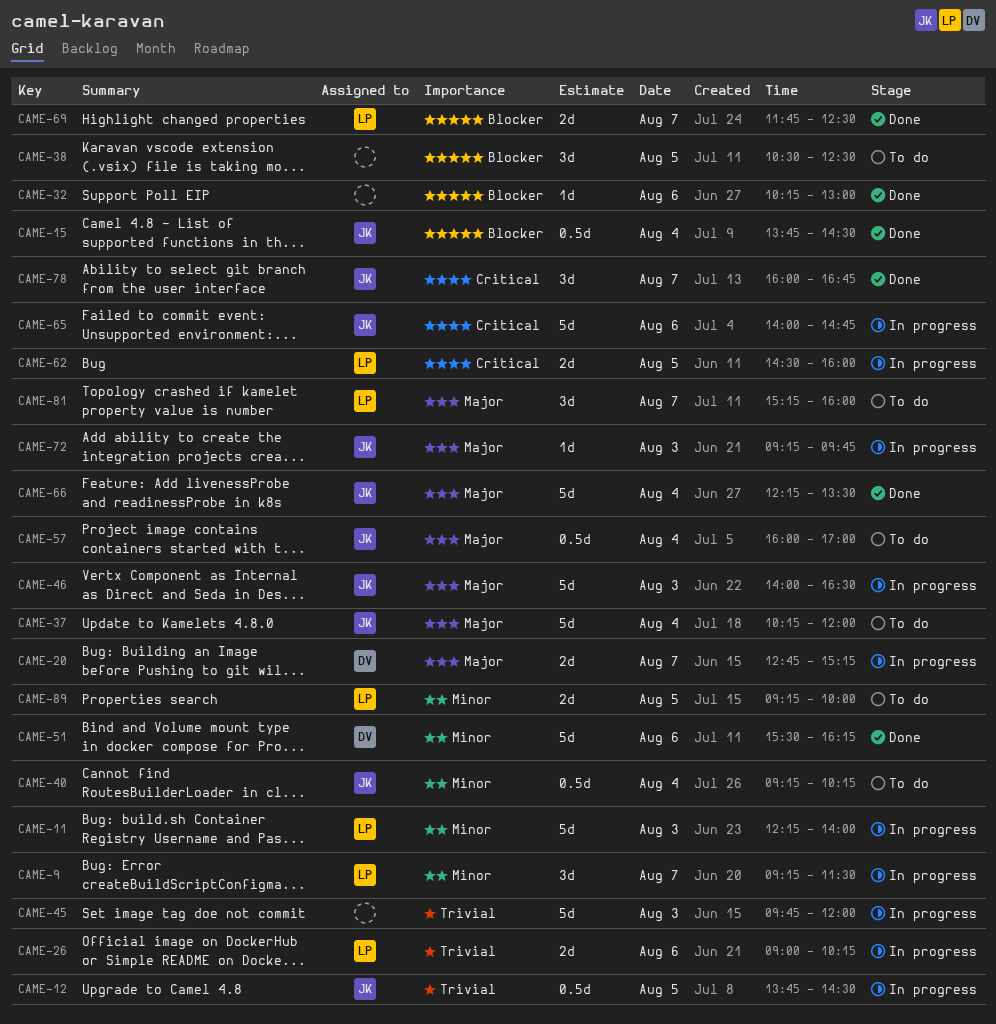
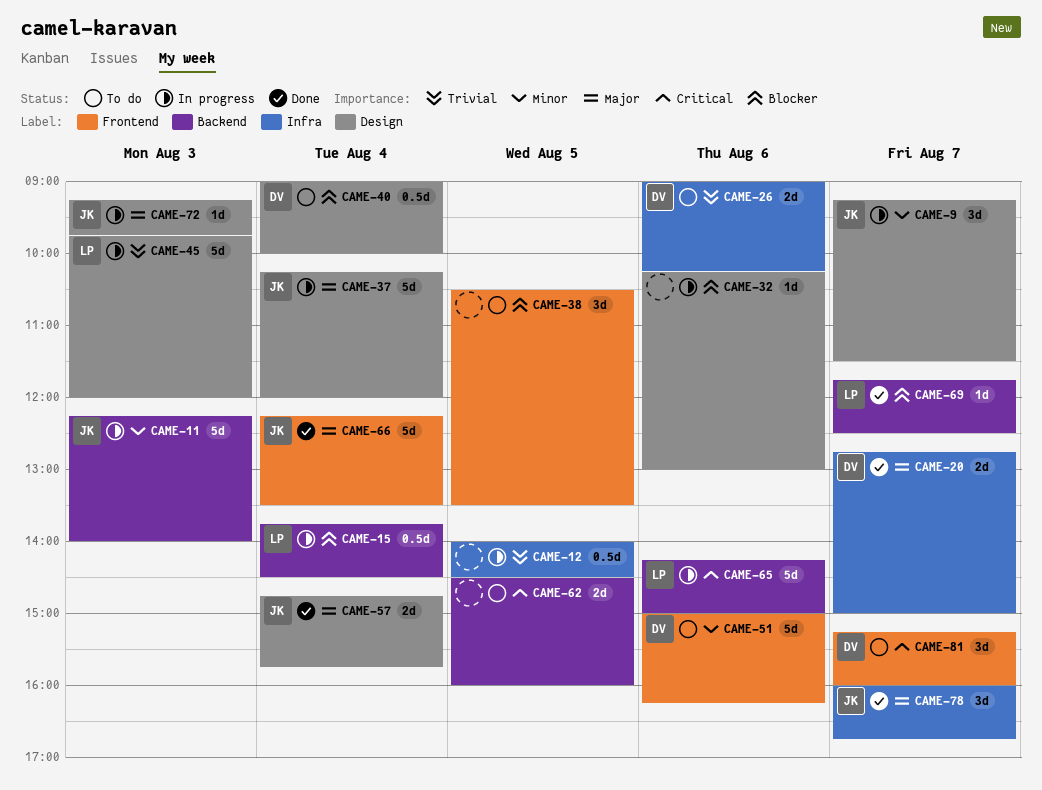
CAME-9, owner: LP -> JK
CAME-11, owner: LP -> JK
CAME-12, owner: JK -> none
CAME-12, begins: 13:45 -> 14:00
CAME-15, status: Done -> In progress
CAME-15, owner: JK -> LP
CAME-20, status: In progress -> Done
CAME-20, ends: 15:15 -> 15:00
CAME-26, status: In progress -> To do
CAME-26, owner: LP -> DV
CAME-32, status: Done -> In progress
CAME-37, status: To do -> In progress
CAME-38, ends: 12:30 -> 13:30
CAME-40, owner: JK -> DV
CAME-40, priority: Minor -> Blocker
CAME-40, begins: 09:15 -> 09:00
CAME-40, ends: 10:15 -> 10:00
CAME-45, owner: none -> LP
CAME-46: present -> none
CAME-51, status: Done -> To do
CAME-51, begins: 15:30 -> 15:00
CAME-57, status: To do -> Done
CAME-57, estimate: 0.5d -> 2d
CAME-57, begins: 16:00 -> 14:45
CAME-57, ends: 17:00 -> 15:45
CAME-62, status: In progress -> To do
CAME-62, owner: LP -> none
CAME-65, owner: JK -> LP
CAME-65, begins: 14:00 -> 14:15
CAME-65, ends: 14:45 -> 15:00
CAME-69, estimate: 2d -> 1d
CAME-78, priority: Critical -> Major
CAME-81, owner: LP -> DV
CAME-81, priority: Major -> Critical
CAME-89: present -> none

